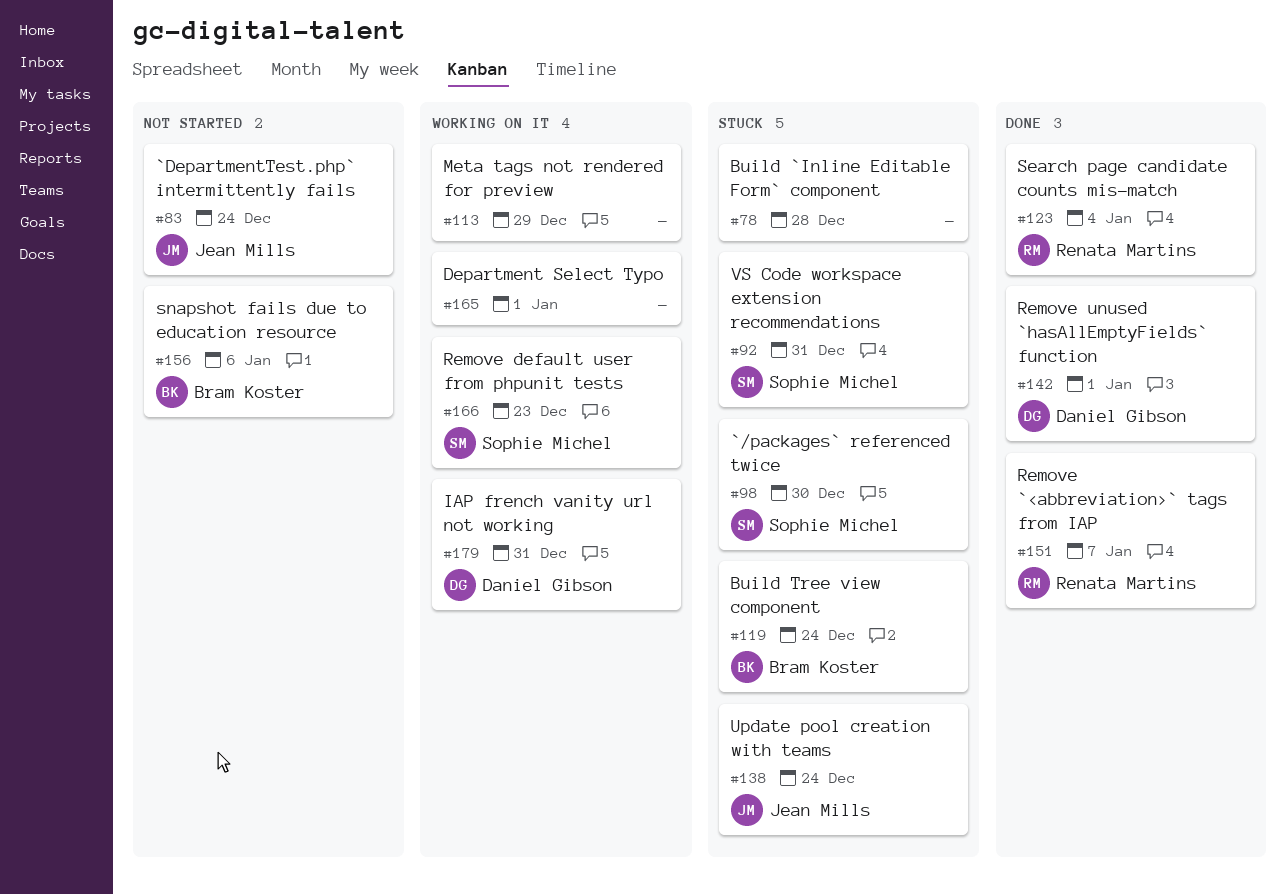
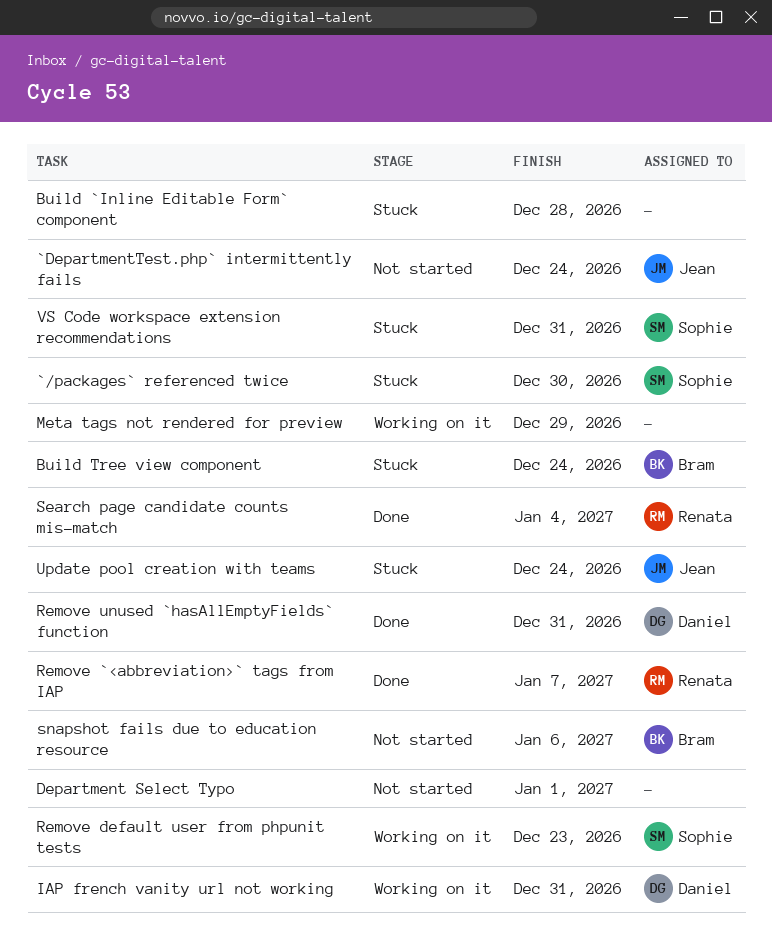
Department Select Typo, status: Working on it -> Not started
Remove unused `hasAllEmptyFields` function, due: Jan 1 -> Dec 31

